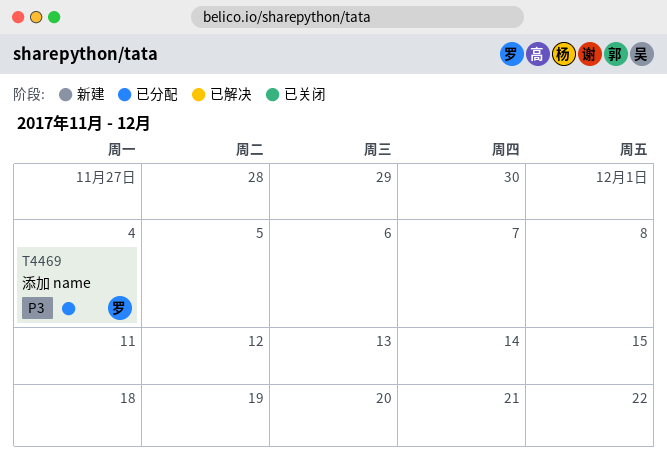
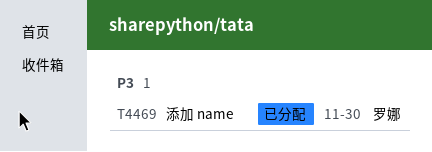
T4469, due: Dec 4 -> Nov 30

